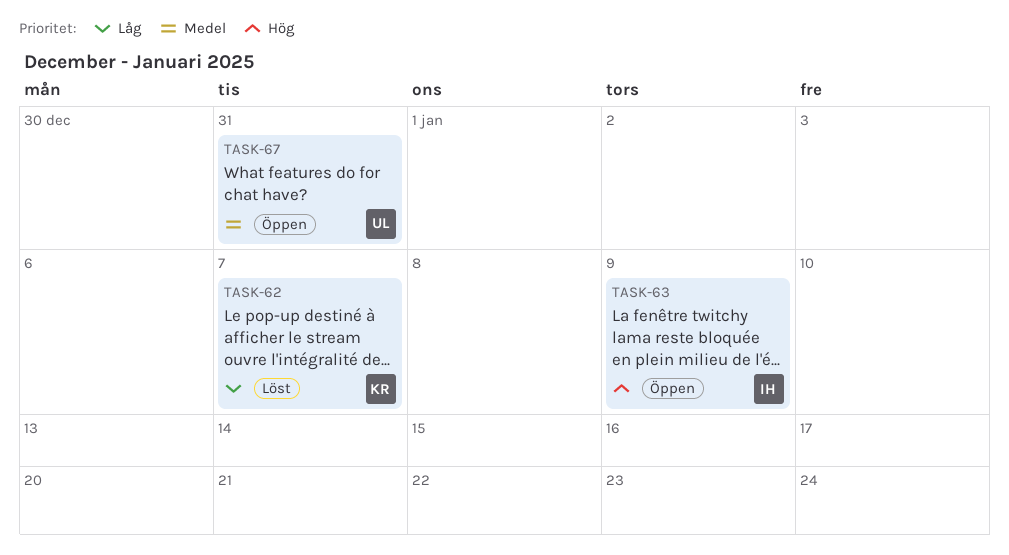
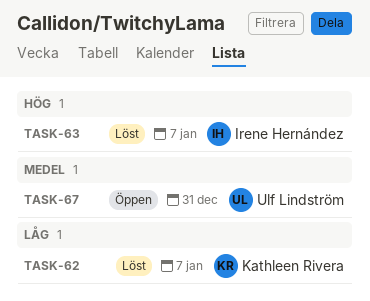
TASK-63, status: Öppen -> Löst
TASK-63, due: Jan 9 -> Jan 7

